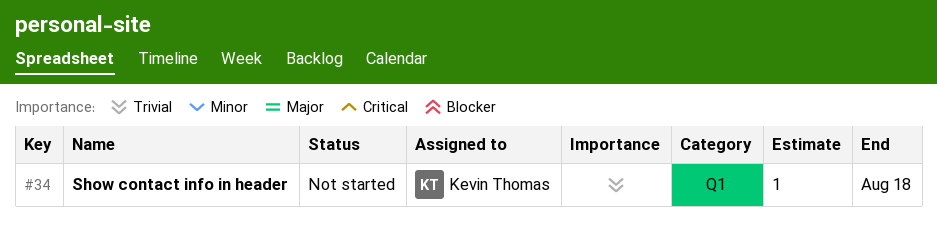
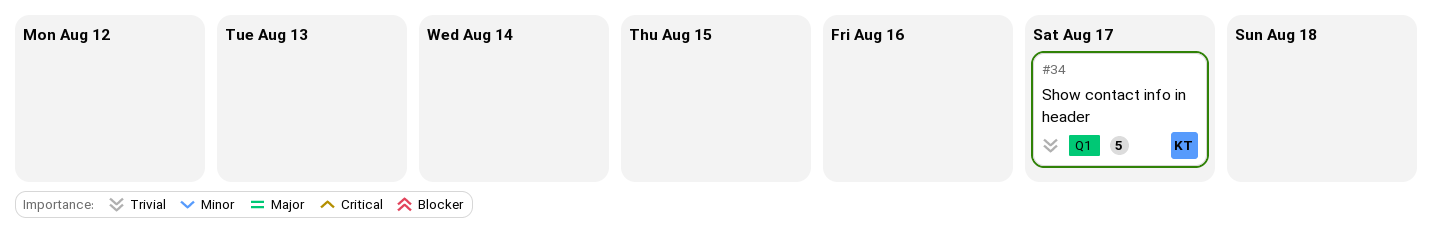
#34, estimate: 1 -> 5
#34, due: Aug 18 -> Aug 17

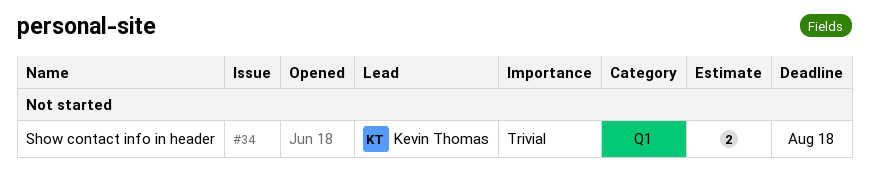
#34, estimate: 5 -> 2
#34, due: Aug 17 -> Aug 18

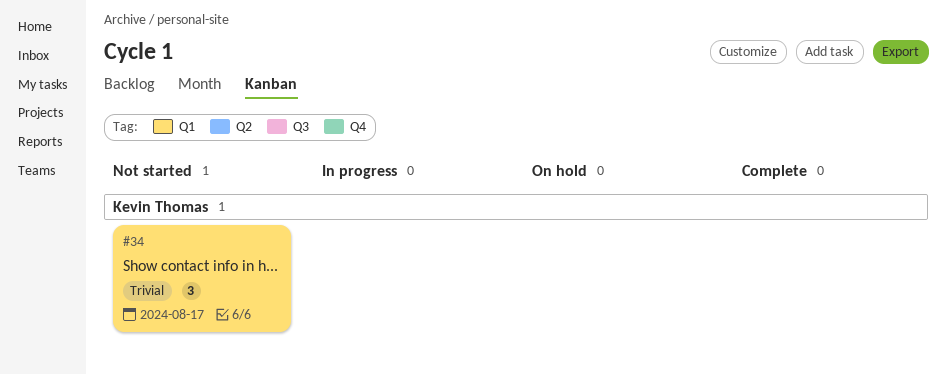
#34, estimate: 2 -> 3
#34, due: Aug 18 -> Aug 17

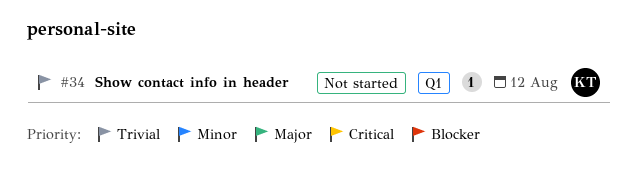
#34, estimate: 3 -> 1
#34, due: Aug 17 -> Aug 12

